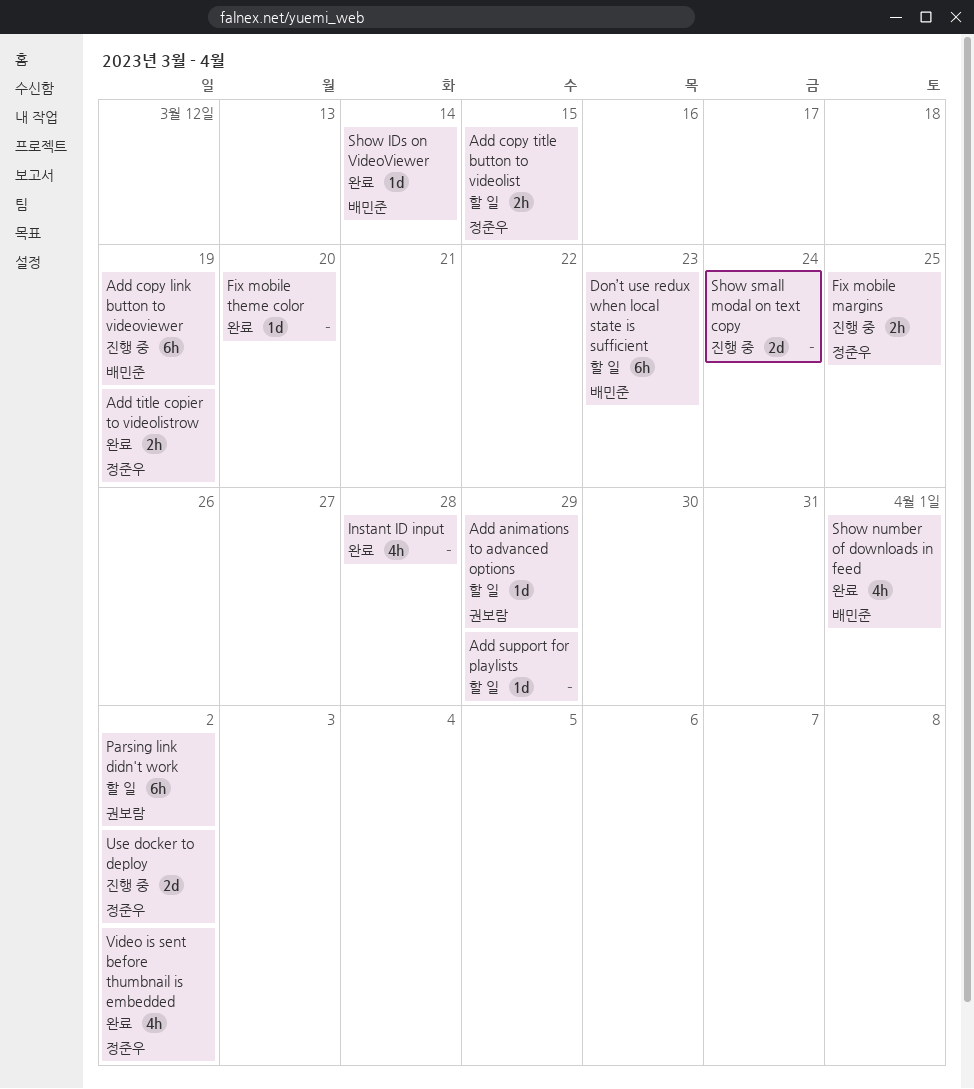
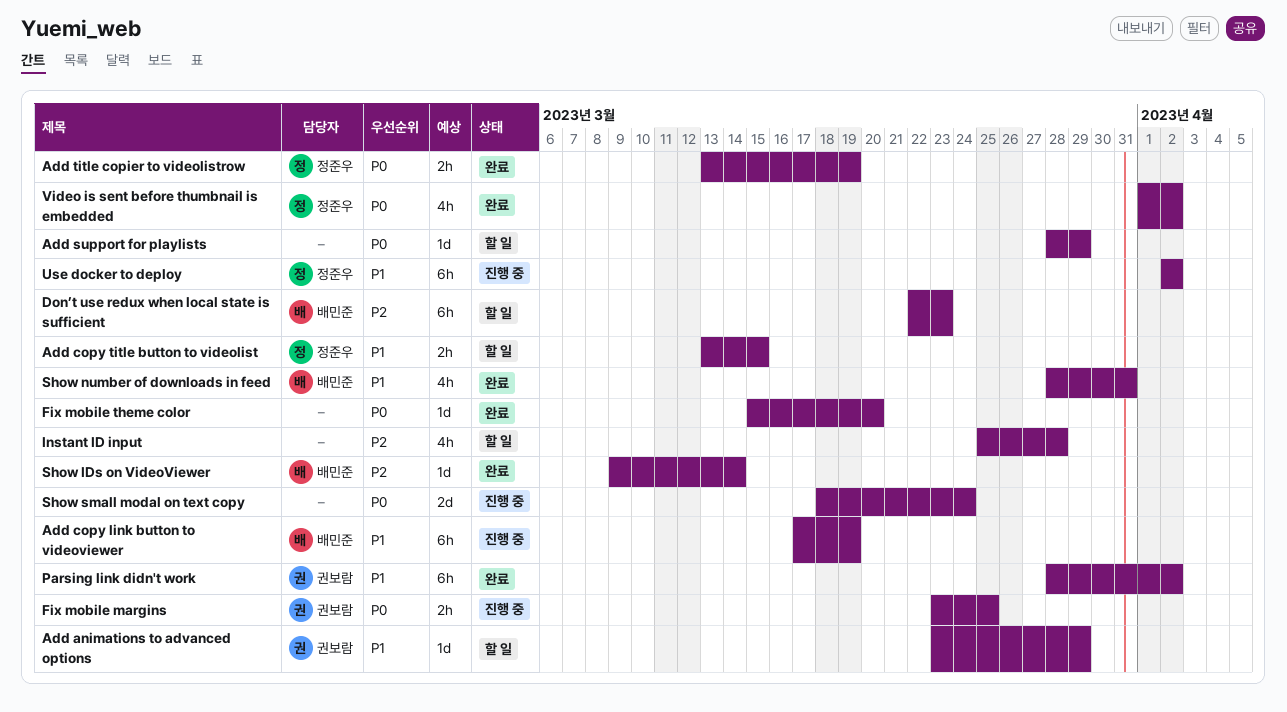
Fix mobile margins, owner: 정준우 -> 권보람
Instant ID input, status: 완료 -> 할 일
Parsing link didn't work, status: 할 일 -> 완료
Show number of downloads in feed, due: Apr 1 -> Mar 31
Use docker to deploy, estimate: 2d -> 6h

